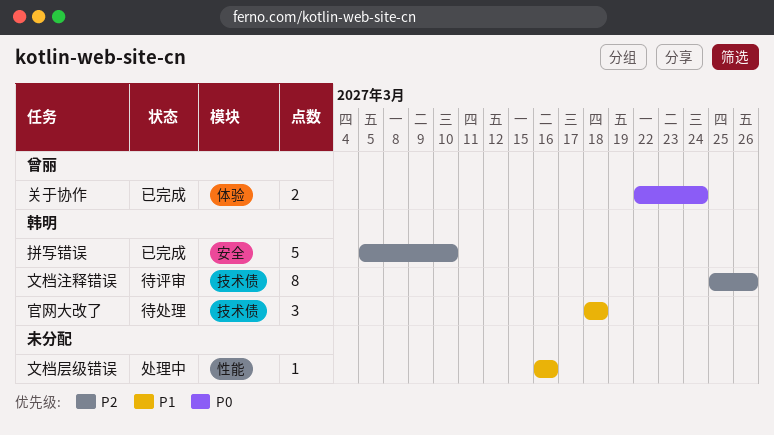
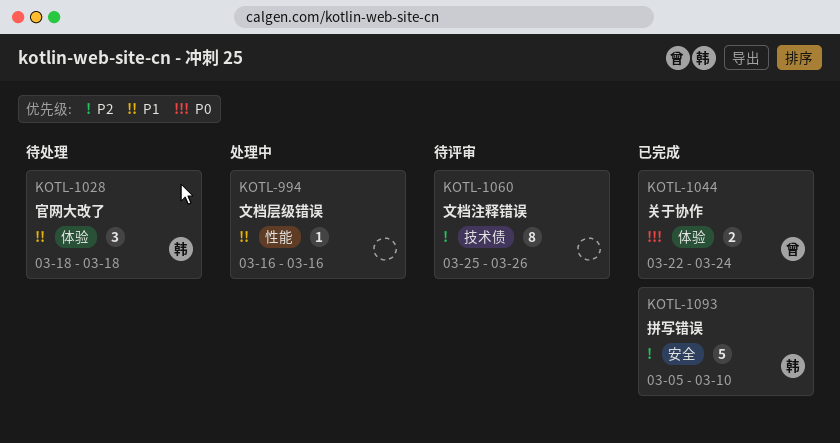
官网大改了, label: 技术债 -> 体验
文档注释错误, owner: 韩明 -> none

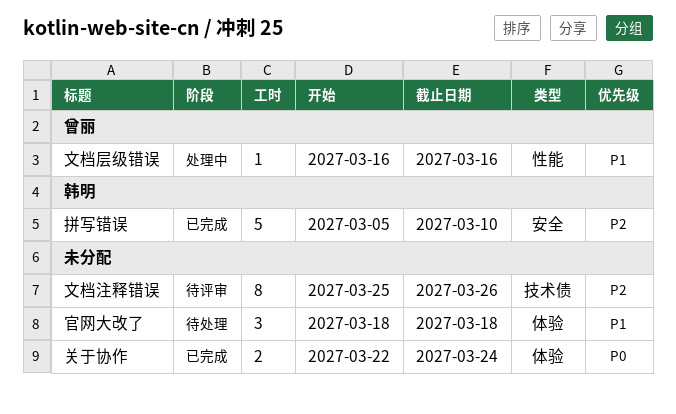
关于协作, owner: 曾丽 -> none
官网大改了, owner: 韩明 -> none
文档层级错误, owner: none -> 曾丽

